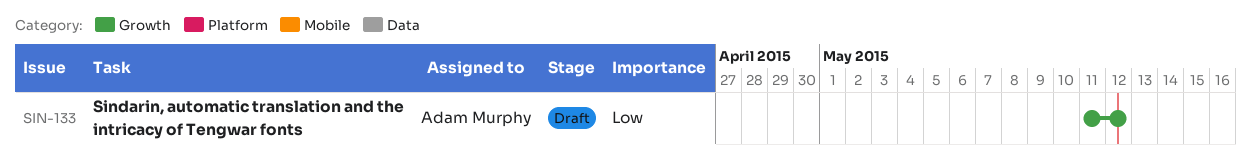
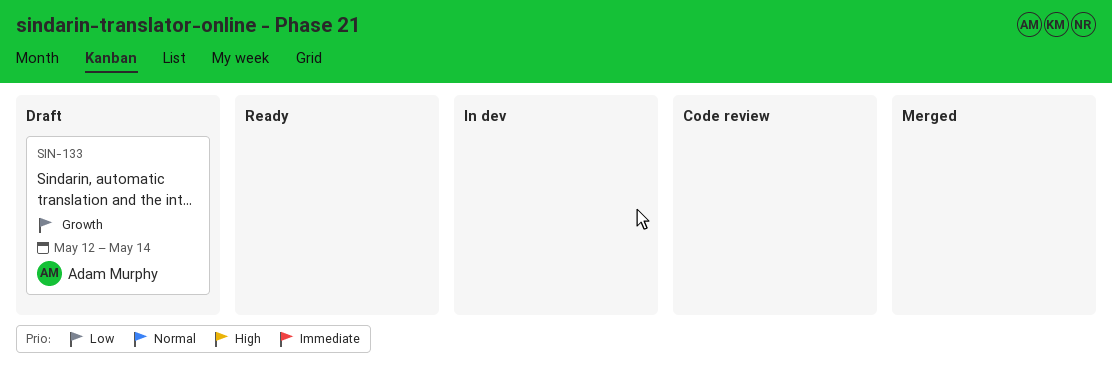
SIN-133, start: May 11 -> May 12
SIN-133, due: May 12 -> May 14

